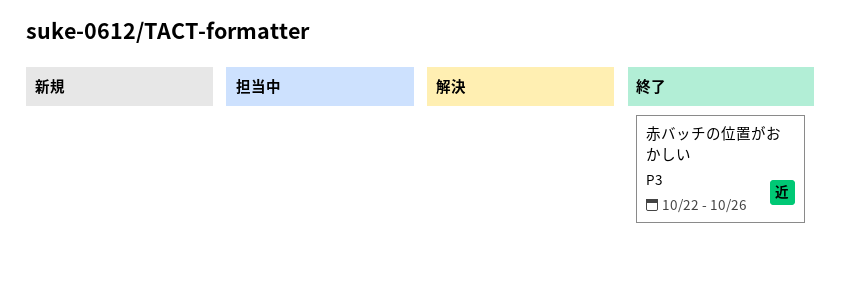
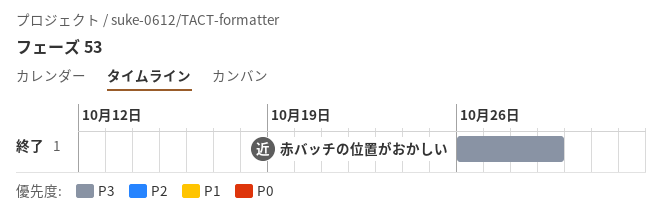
赤バッチの位置がおかしい, start: Oct 22 -> Oct 26
赤バッチの位置がおかしい, due: Oct 26 -> Oct 29

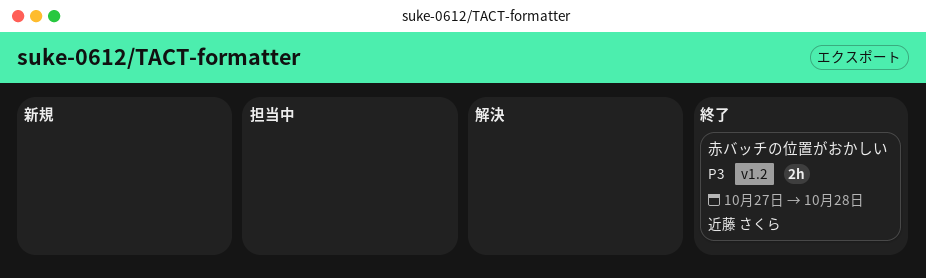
赤バッチの位置がおかしい, start: Oct 26 -> Oct 27
赤バッチの位置がおかしい, due: Oct 29 -> Oct 28

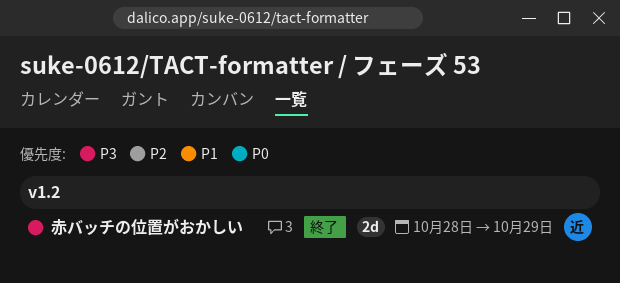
赤バッチの位置がおかしい, estimate: 2h -> 2d
赤バッチの位置がおかしい, start: Oct 27 -> Oct 28
赤バッチの位置がおかしい, due: Oct 28 -> Oct 29

